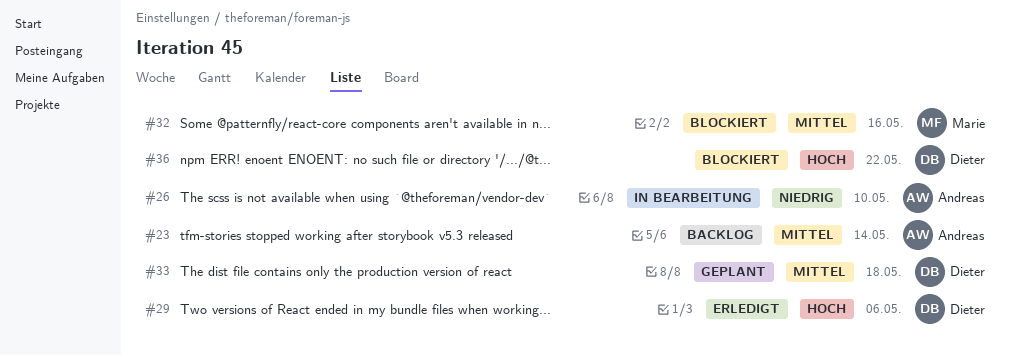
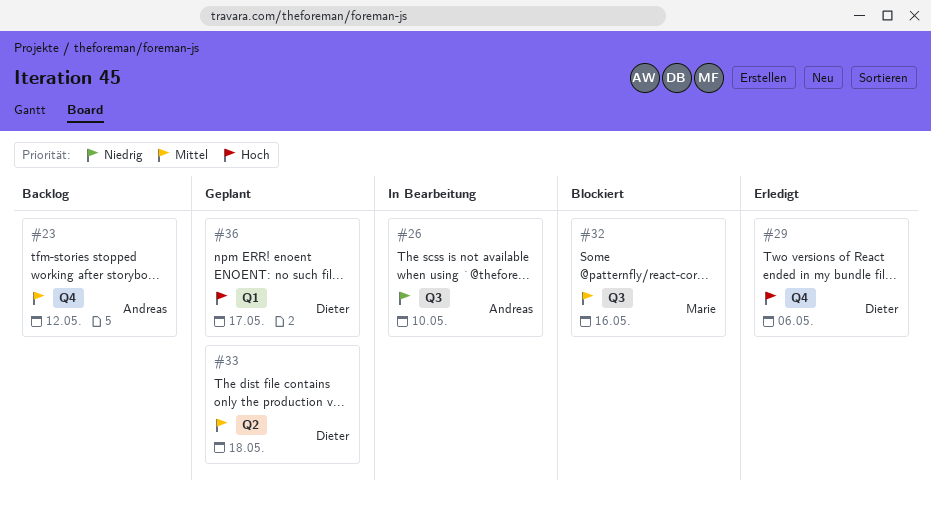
#23, due: May 14 -> May 12
#36, status: Blockiert -> Geplant
#36, due: May 22 -> May 17

